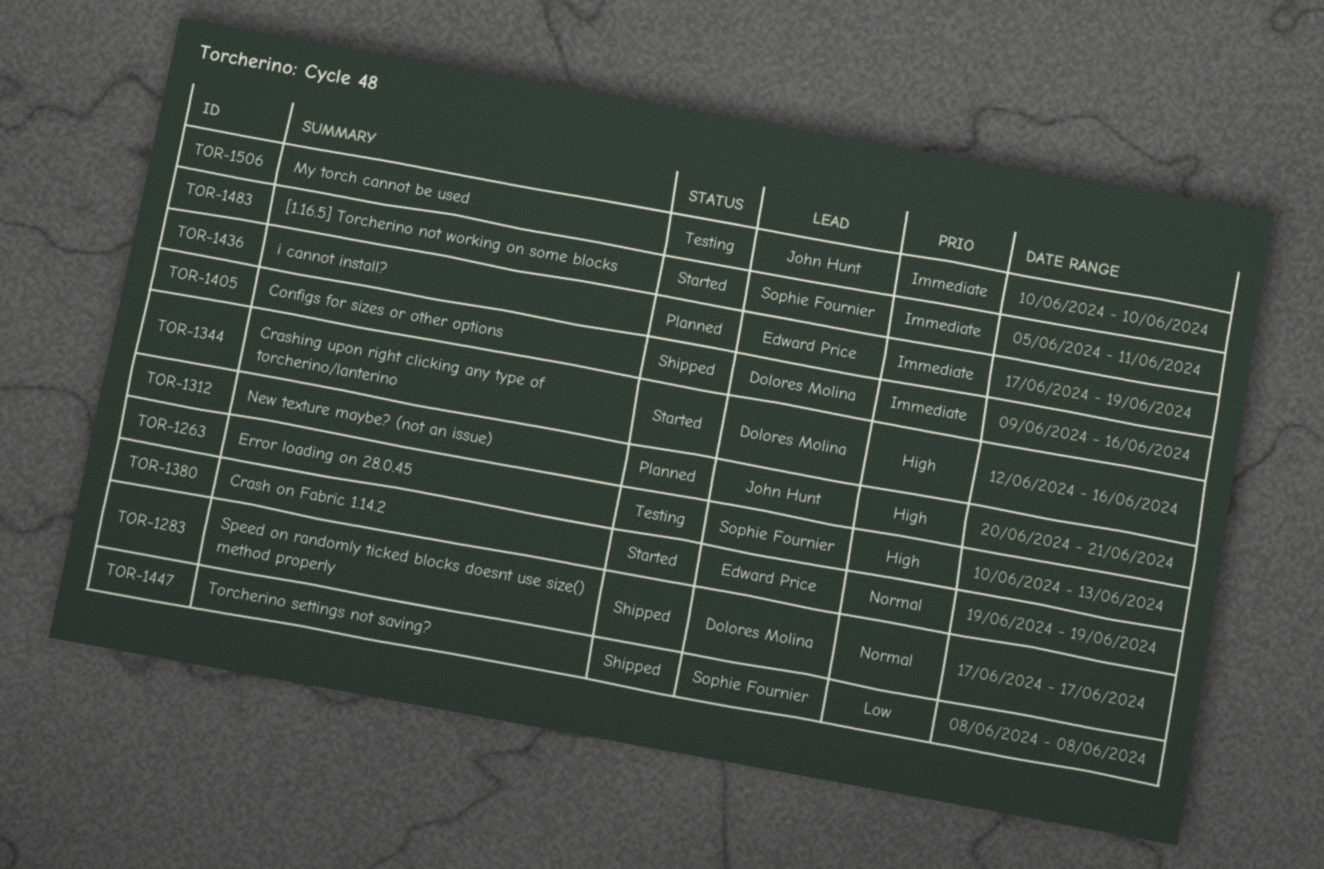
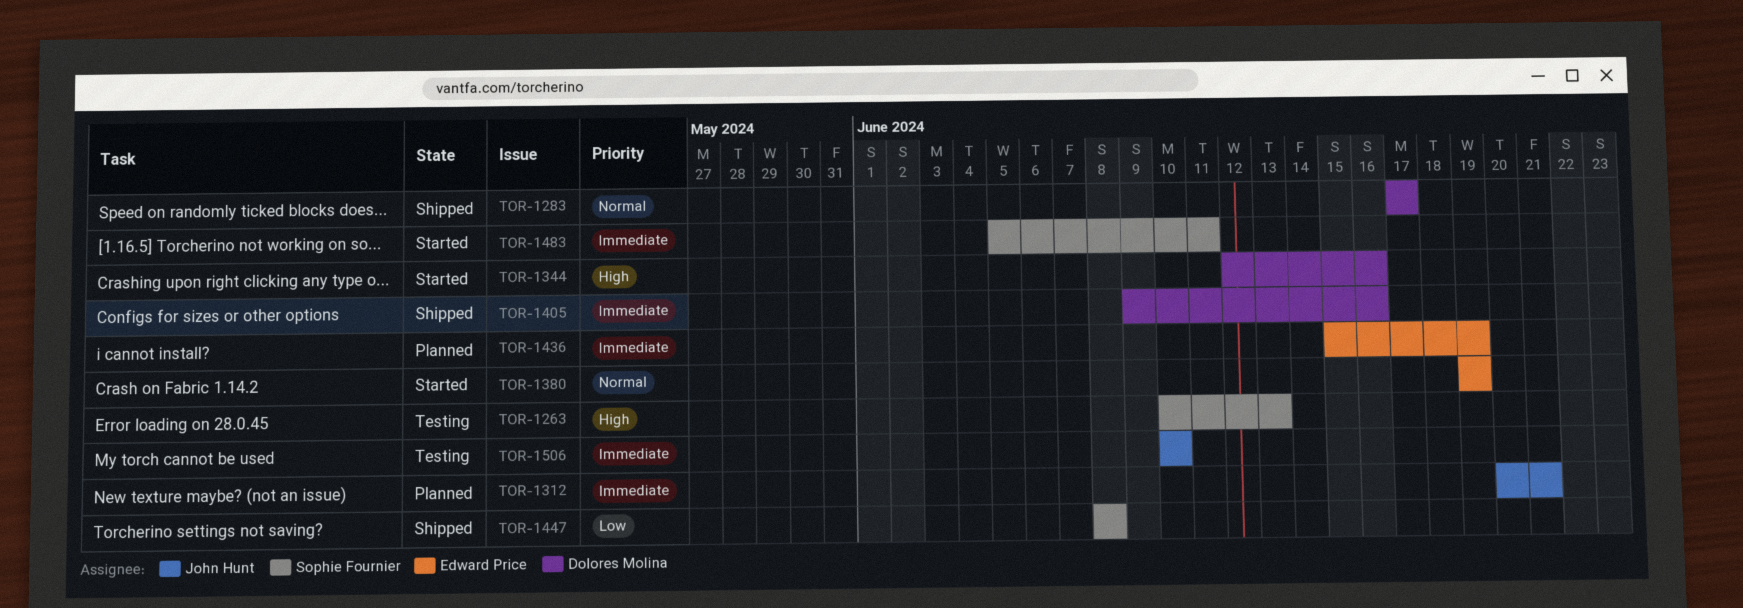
TOR-1312, priority: High -> Immediate
TOR-1436, start: Jun 17 -> Jun 15

